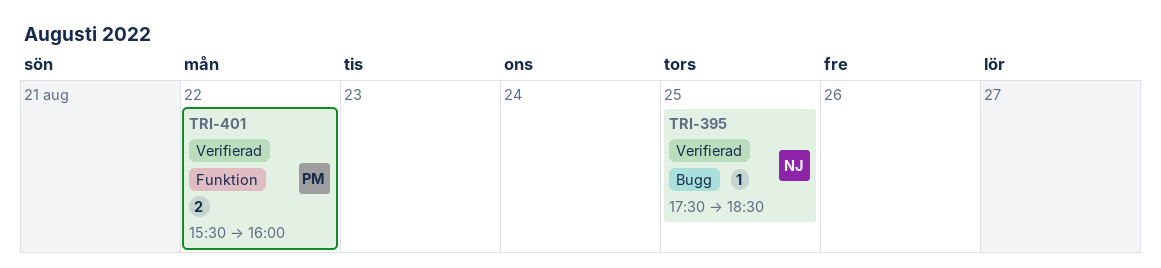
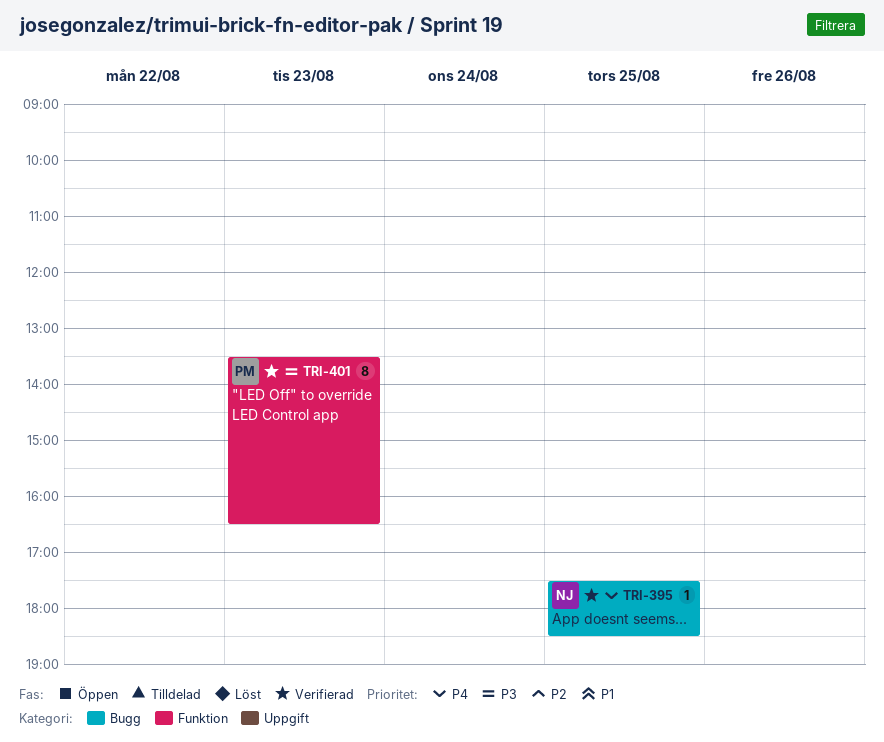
TRI-401, estimate: 2 -> 8
TRI-401, day: Aug 22 -> Aug 23
TRI-401, begins: 15:30 -> 13:30
TRI-401, ends: 16:00 -> 16:30

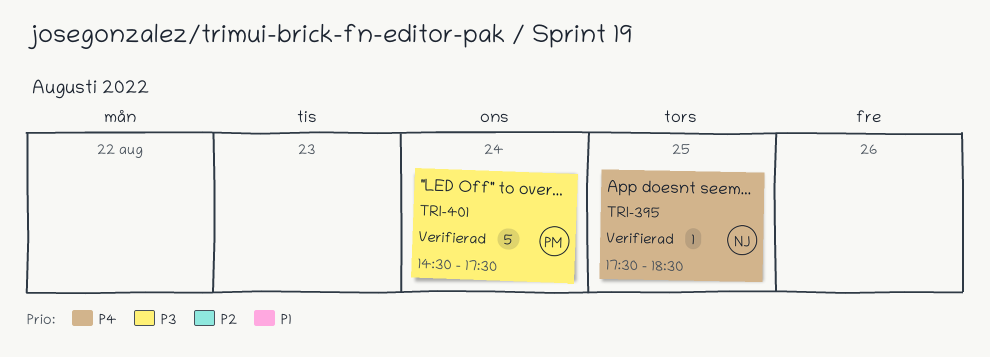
TRI-401, estimate: 8 -> 5
TRI-401, day: Aug 23 -> Aug 24
TRI-401, begins: 13:30 -> 14:30
TRI-401, ends: 16:30 -> 17:30

